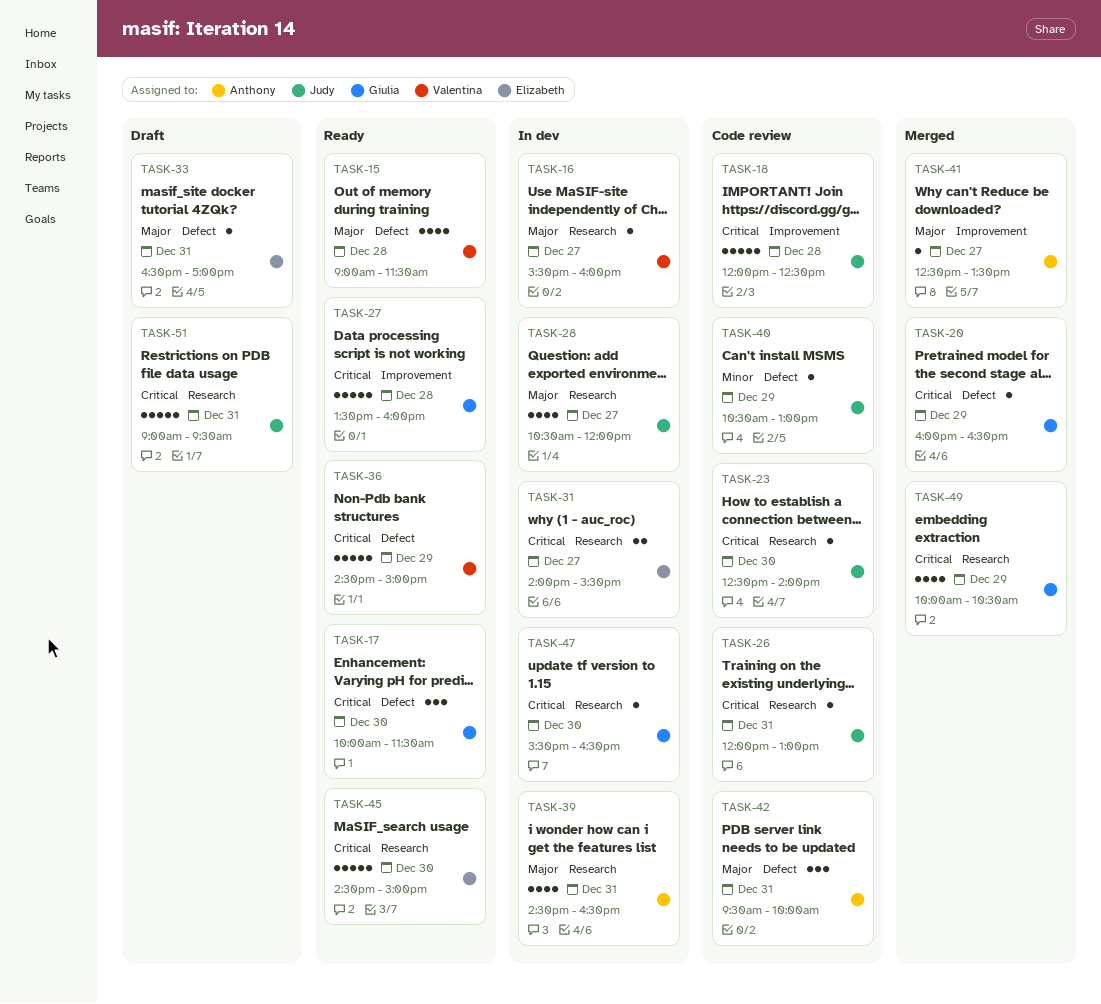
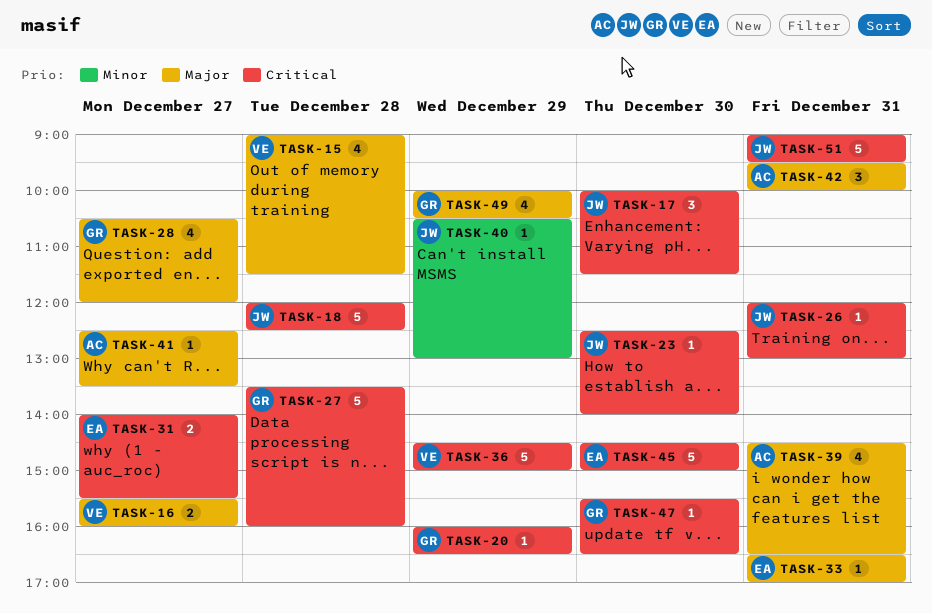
TASK-16, estimate: 1 -> 2
TASK-17, owner: Giulia -> Judy
TASK-28, owner: Judy -> Giulia
TASK-49, priority: Critical -> Major

